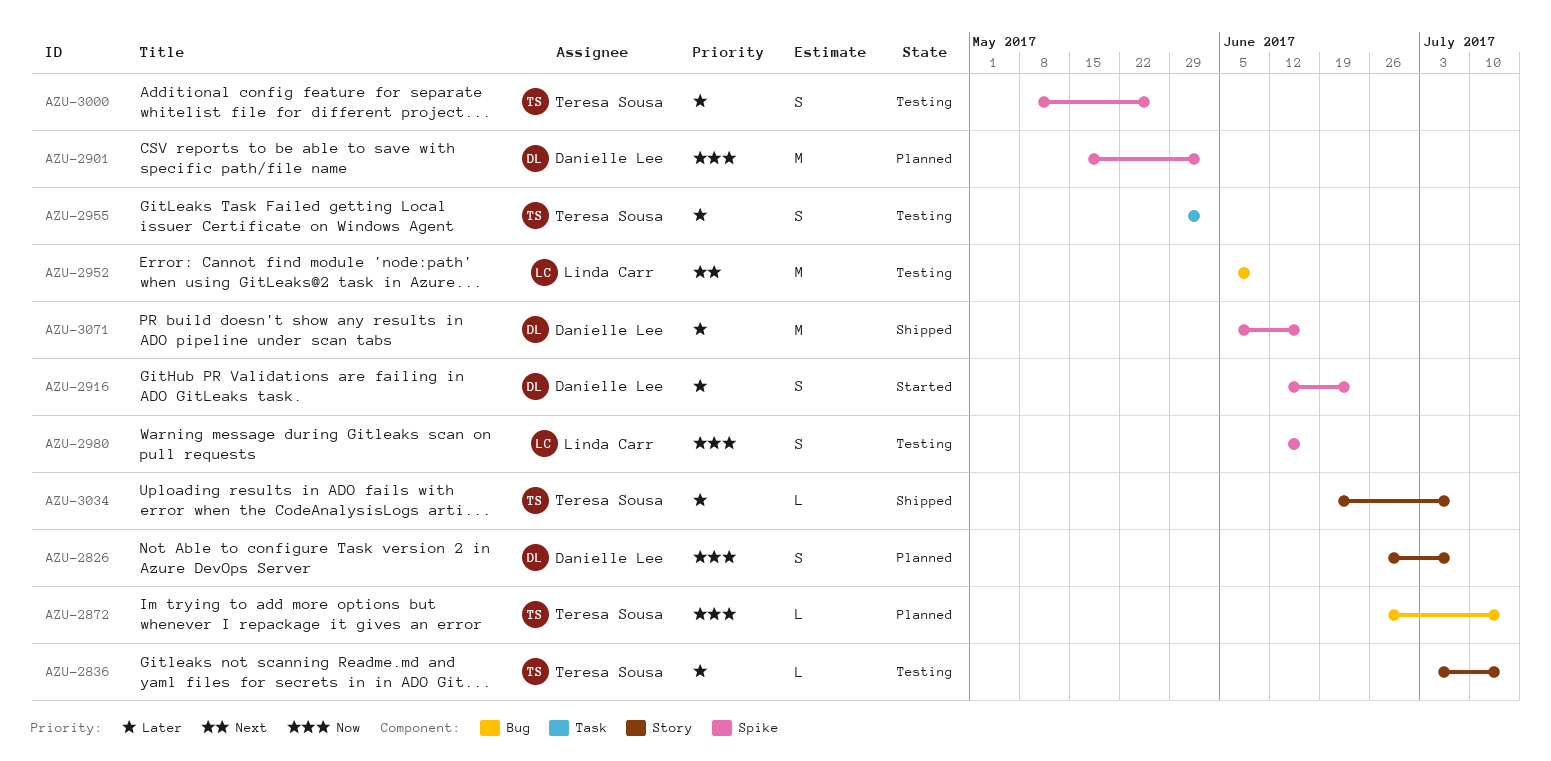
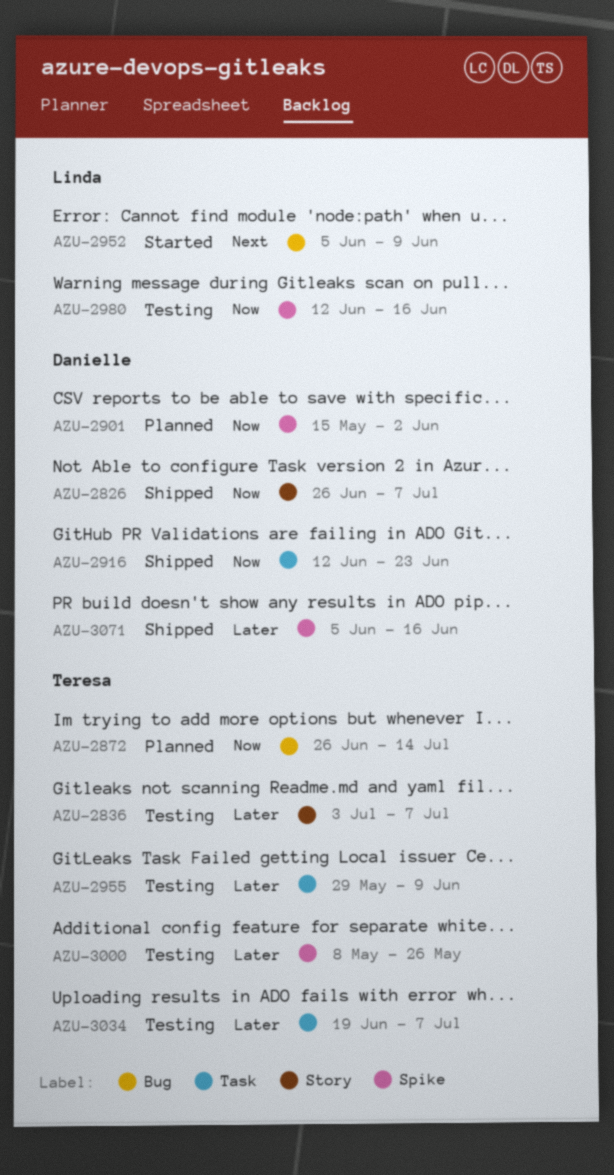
AZU-2826, status: Planned -> Shipped
AZU-2836, due: Jul 14 -> Jul 7
AZU-2916, status: Started -> Shipped
AZU-2916, priority: Later -> Now
AZU-2916, label: Spike -> Task
AZU-2952, status: Testing -> Started
AZU-2955, due: Jun 2 -> Jun 9
AZU-3034, status: Shipped -> Testing
AZU-3034, label: Story -> Task

